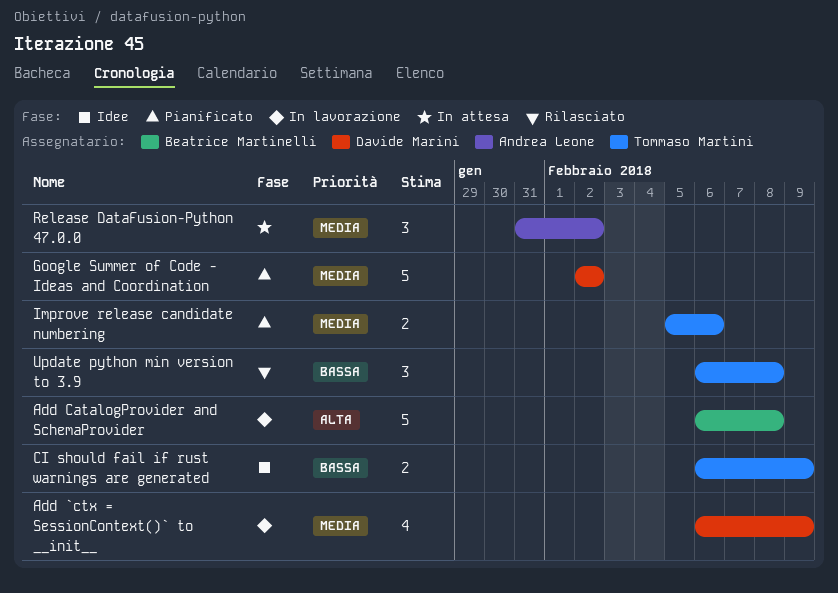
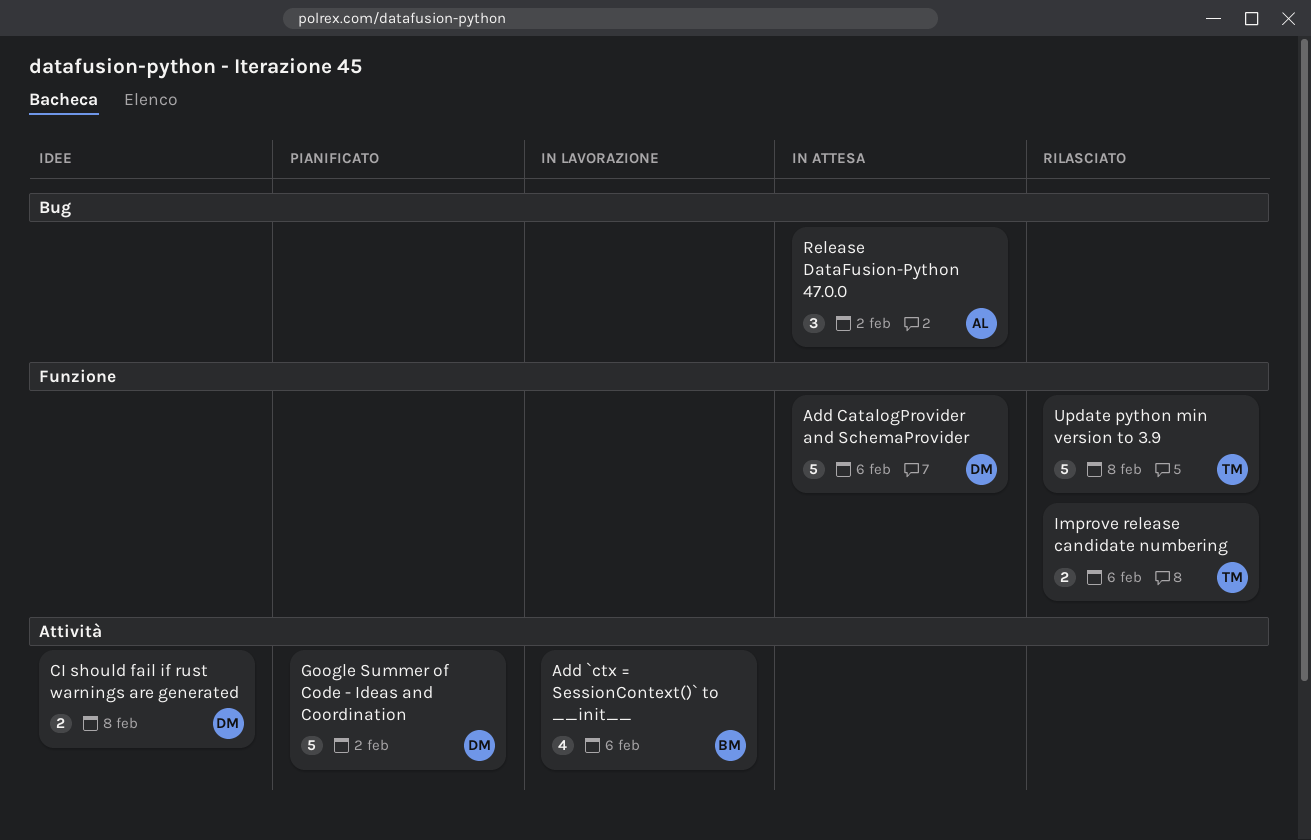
Add `ctx = SessionContext()` to __init__, owner: Davide Marini -> Beatrice Martinelli
Add `ctx = SessionContext()` to __init__, due: Feb 9 -> Feb 6
Add CatalogProvider and SchemaProvider, status: In lavorazione -> In attesa
Add CatalogProvider and SchemaProvider, owner: Beatrice Martinelli -> Davide Marini
Add CatalogProvider and SchemaProvider, due: Feb 8 -> Feb 6
CI should fail if rust warnings are generated, owner: Tommaso Martini -> Davide Marini
CI should fail if rust warnings are generated, due: Feb 9 -> Feb 8
Improve release candidate numbering, status: Pianificato -> Rilasciato
Update python min version to 3.9, estimate: 3 -> 5

